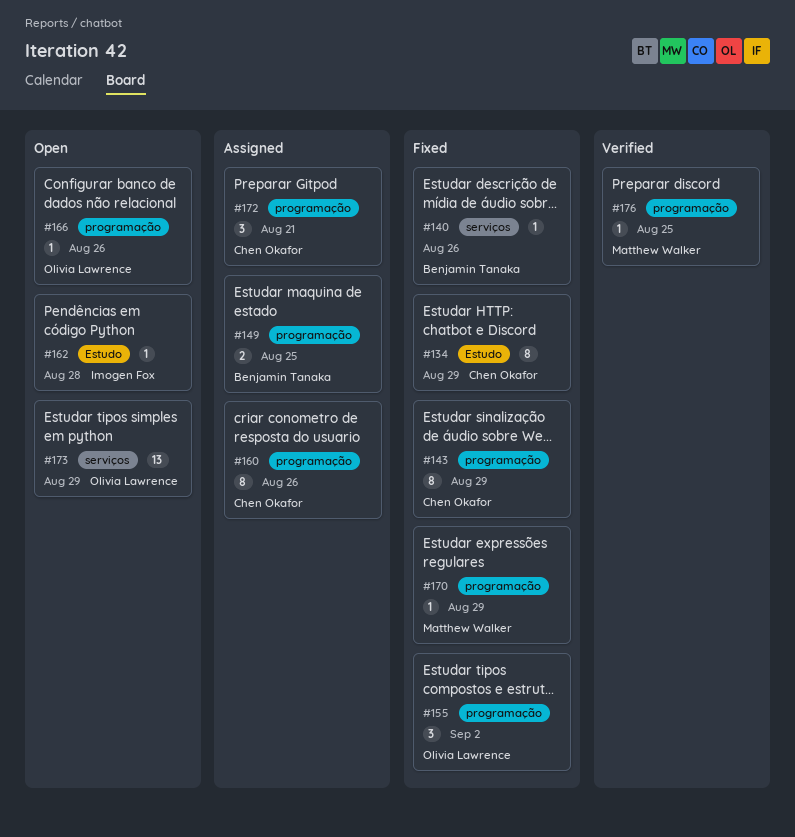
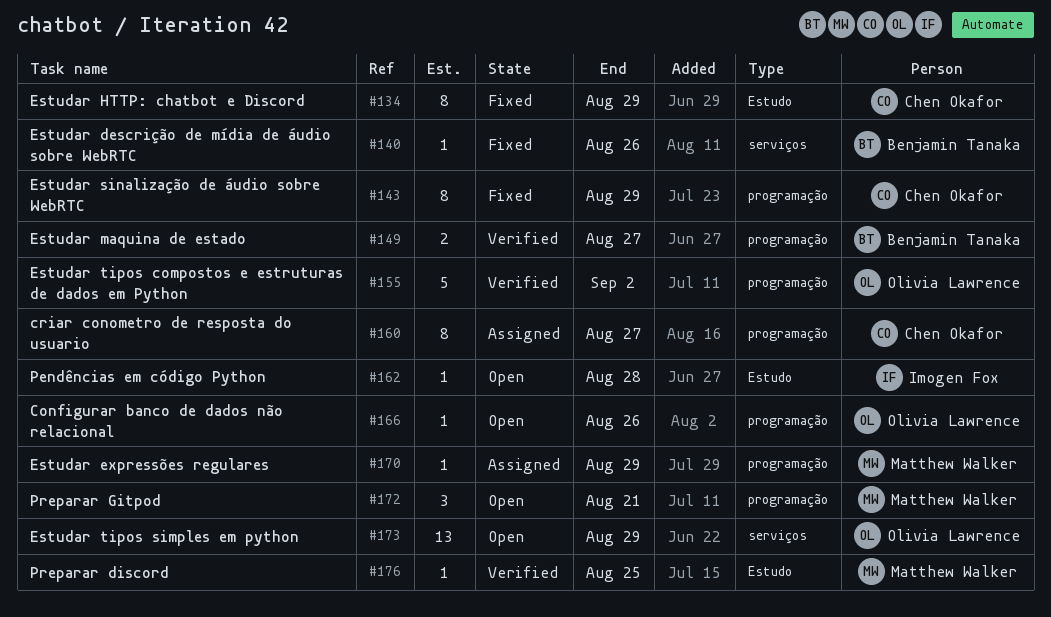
#149, status: Assigned -> Verified
#149, due: Aug 25 -> Aug 27
#155, status: Fixed -> Verified
#155, estimate: 3 -> 5
#160, due: Aug 26 -> Aug 27
#170, status: Fixed -> Assigned
#172, status: Assigned -> Open
#172, owner: Chen Okafor -> Matthew Walker
#176, label: programação -> Estudo

